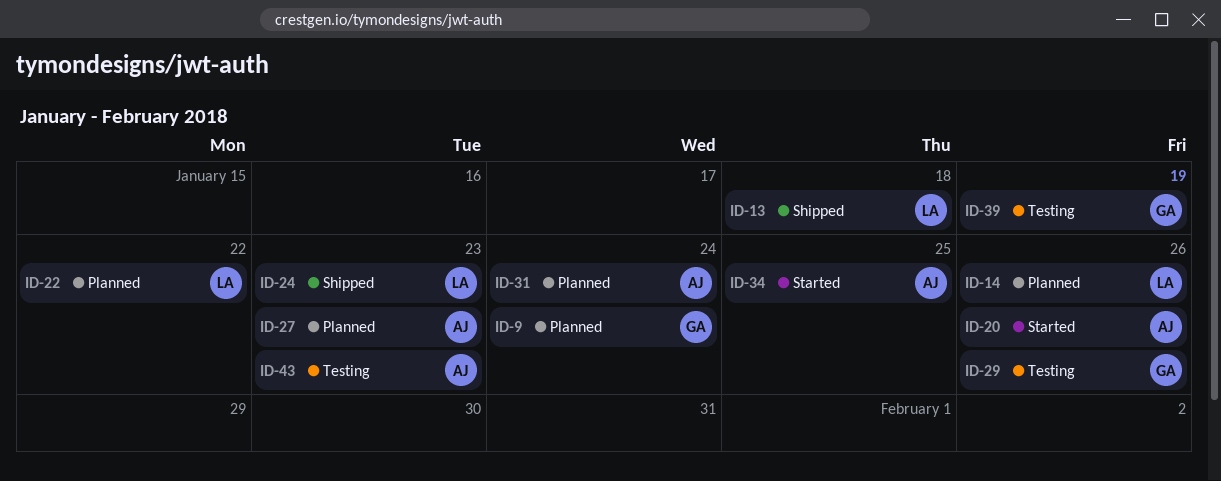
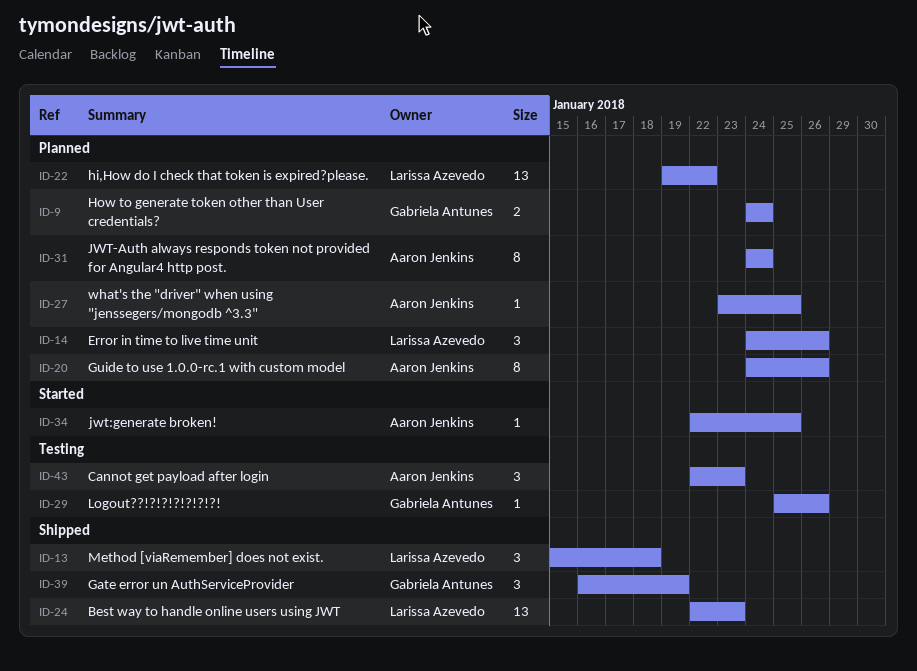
ID-20, status: Started -> Planned
ID-27, due: Jan 23 -> Jan 25
ID-39, status: Testing -> Shipped

